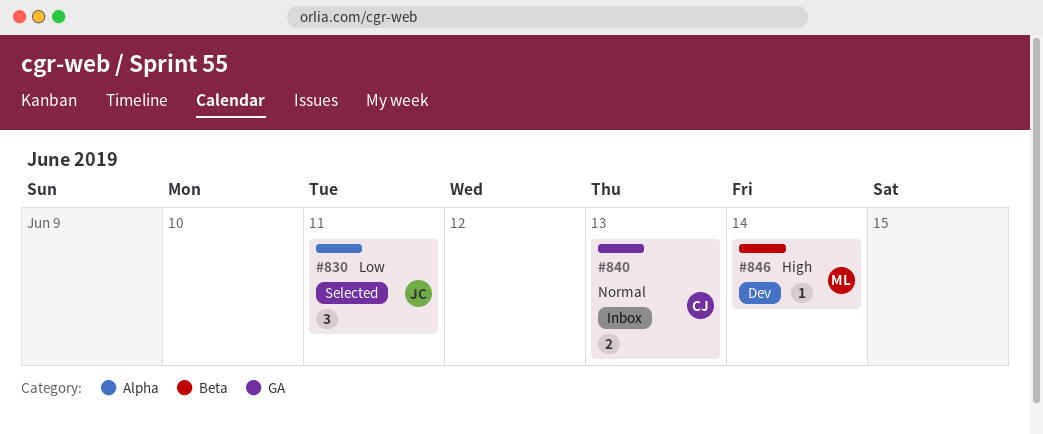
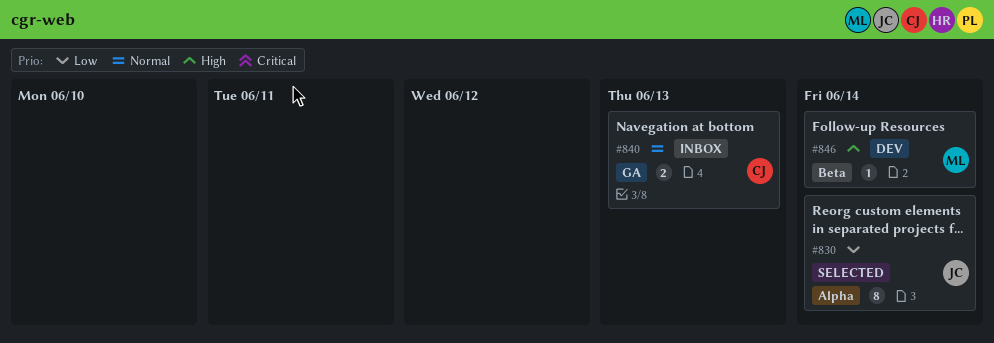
#830, estimate: 3 -> 8
#830, due: Jun 11 -> Jun 14

